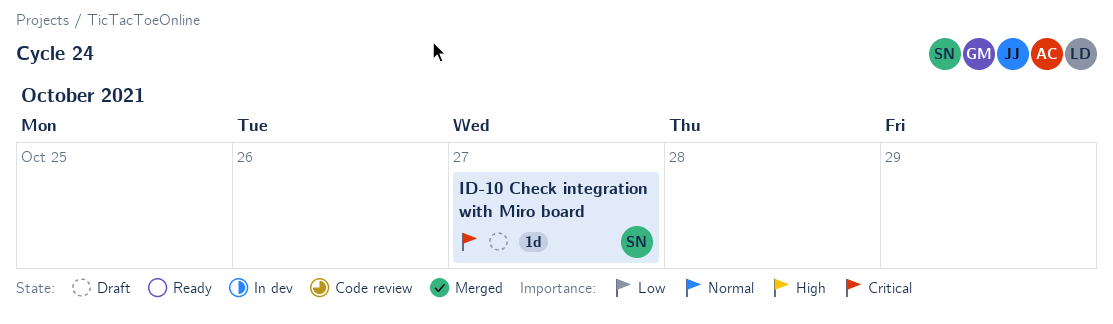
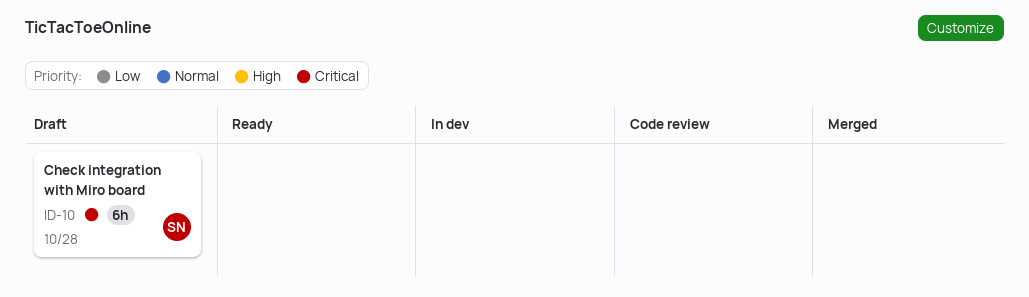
ID-10, estimate: 1d -> 6h
ID-10, due: Oct 27 -> Oct 28

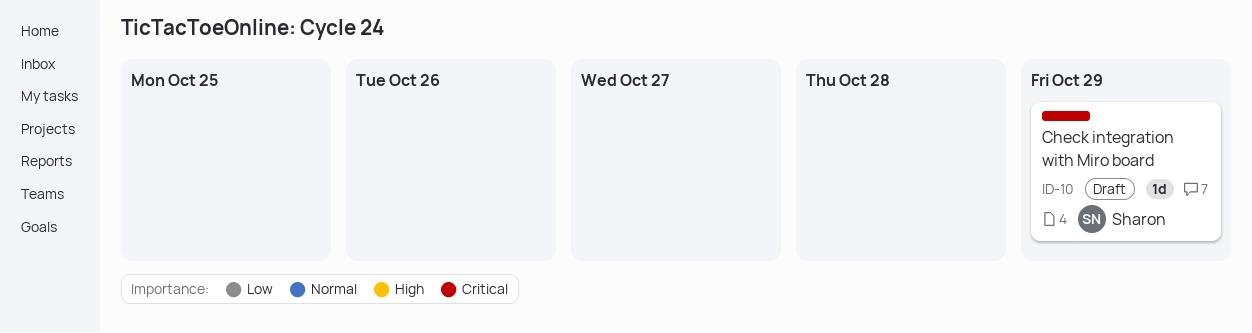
ID-10, estimate: 6h -> 1d
ID-10, due: Oct 28 -> Oct 29

